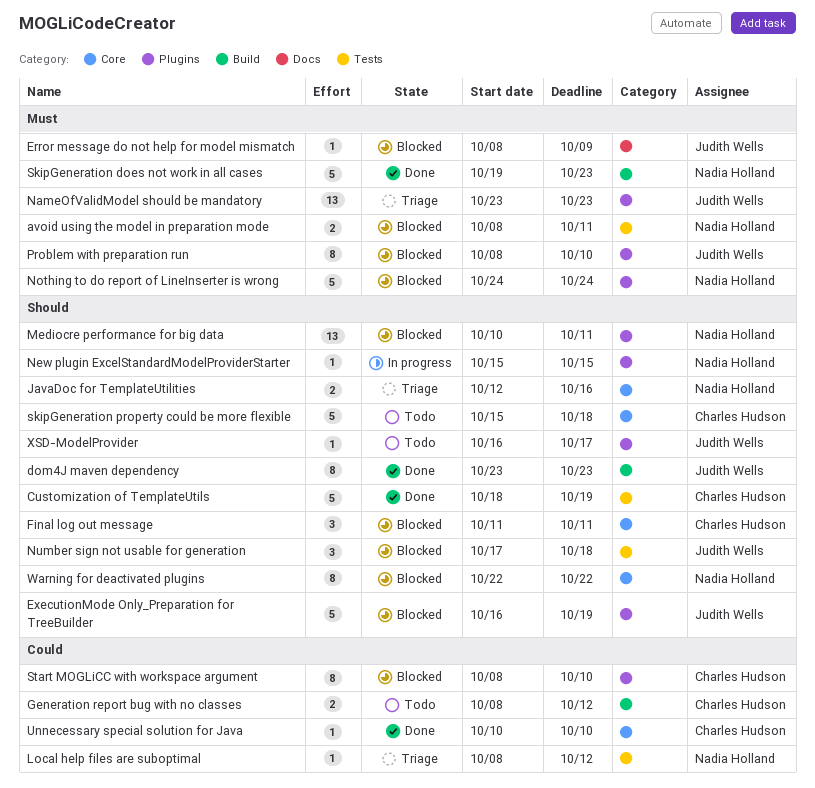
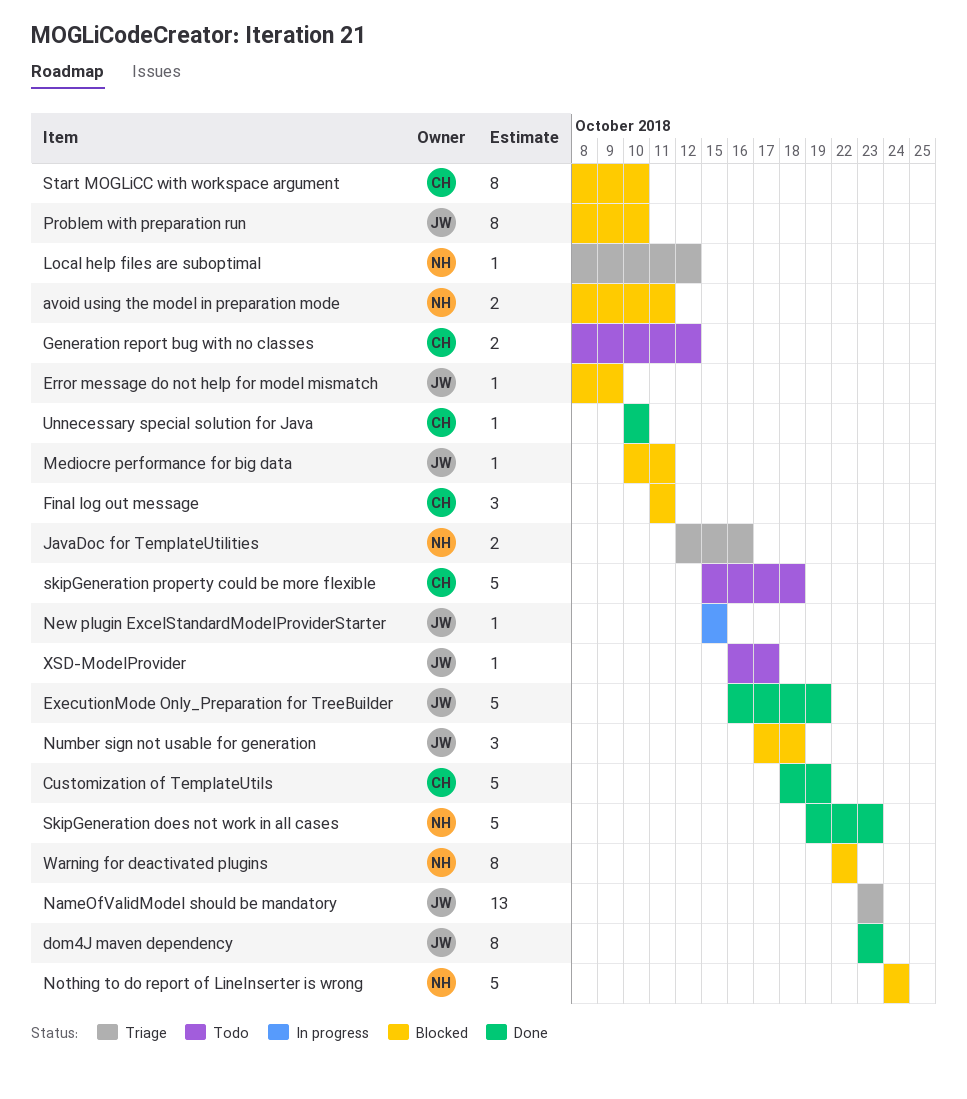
ExecutionMode Only_Preparation for TreeBuilder, status: Blocked -> Done
Mediocre performance for big data, owner: Nadia Holland -> Judith Wells
Mediocre performance for big data, estimate: 13 -> 1
New plugin ExcelStandardModelProviderStarter, owner: Nadia Holland -> Judith Wells

